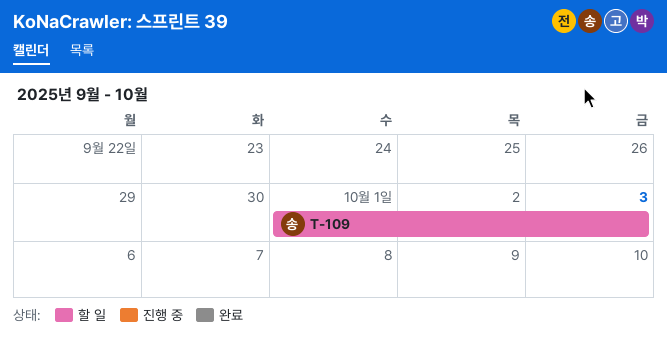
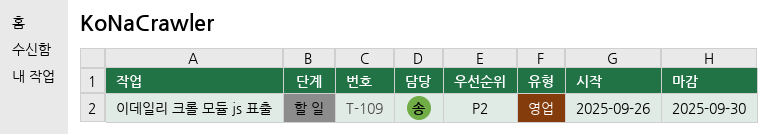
T-109, start: Oct 1 -> Sep 26
T-109, due: Oct 3 -> Sep 30

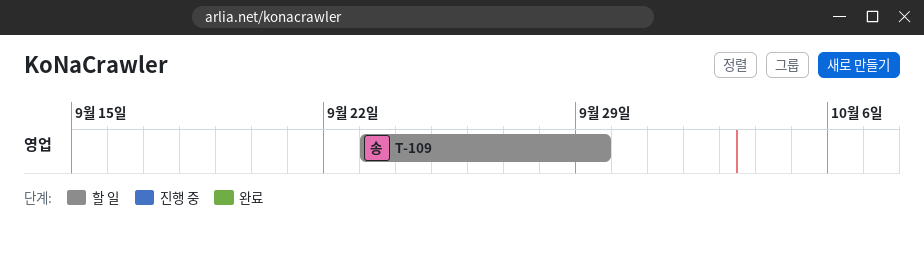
T-109, start: Sep 26 -> Sep 23
T-109, due: Sep 30 -> Sep 29

